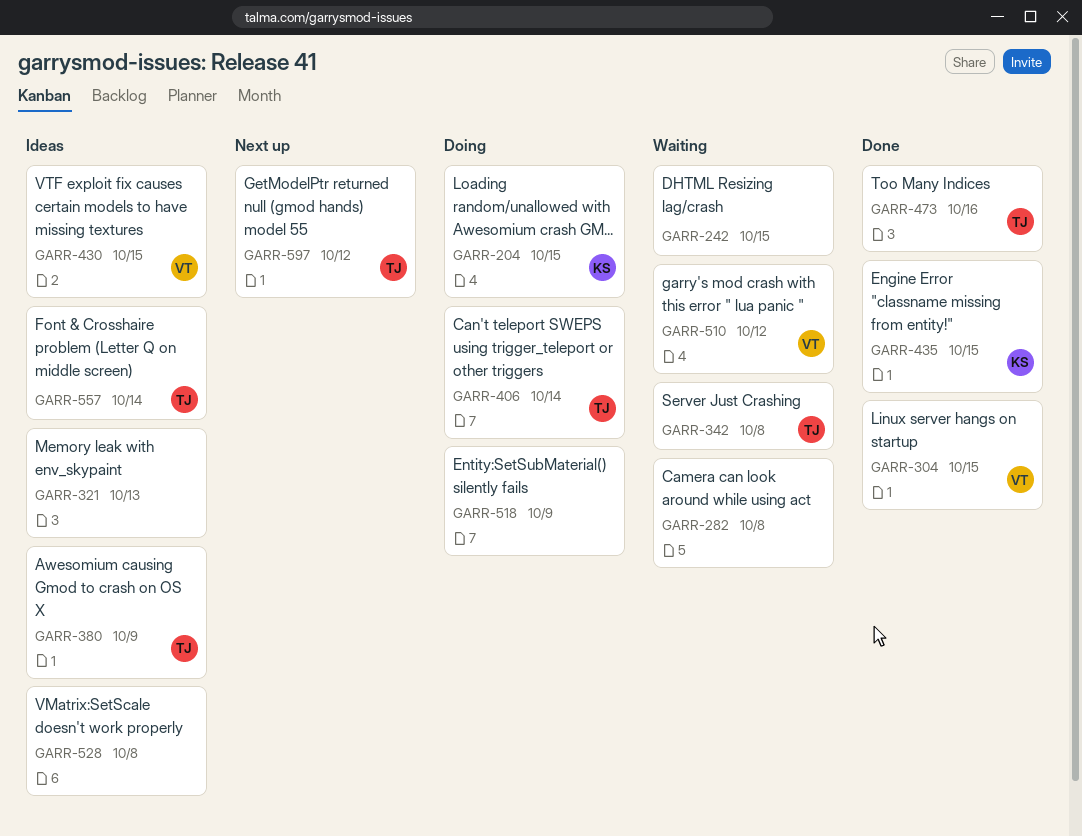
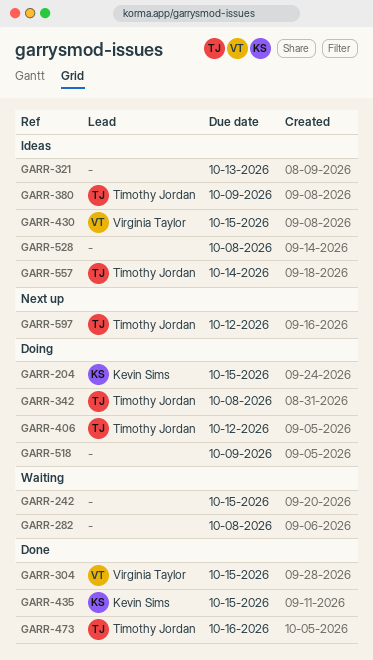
GARR-342, status: Waiting -> Doing
GARR-406, due: Oct 14 -> Oct 12
GARR-510: present -> none

